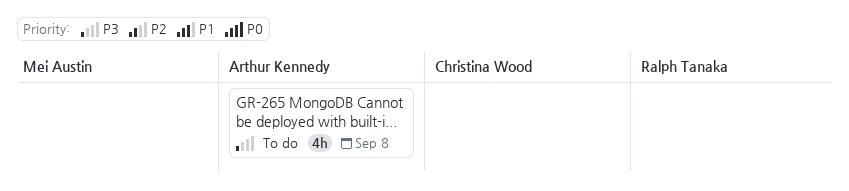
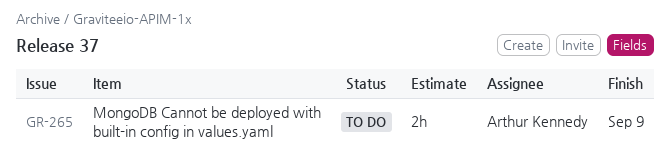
GR-265, estimate: 4h -> 2h
GR-265, due: Sep 8 -> Sep 9

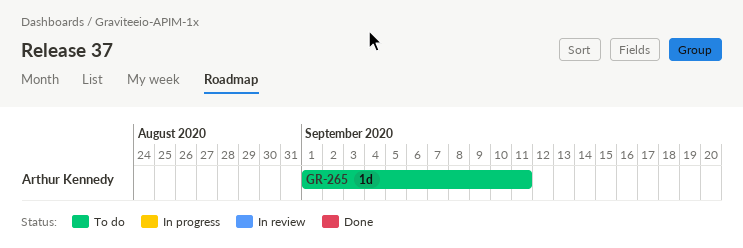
GR-265, estimate: 2h -> 1d
GR-265, due: Sep 9 -> Sep 11

